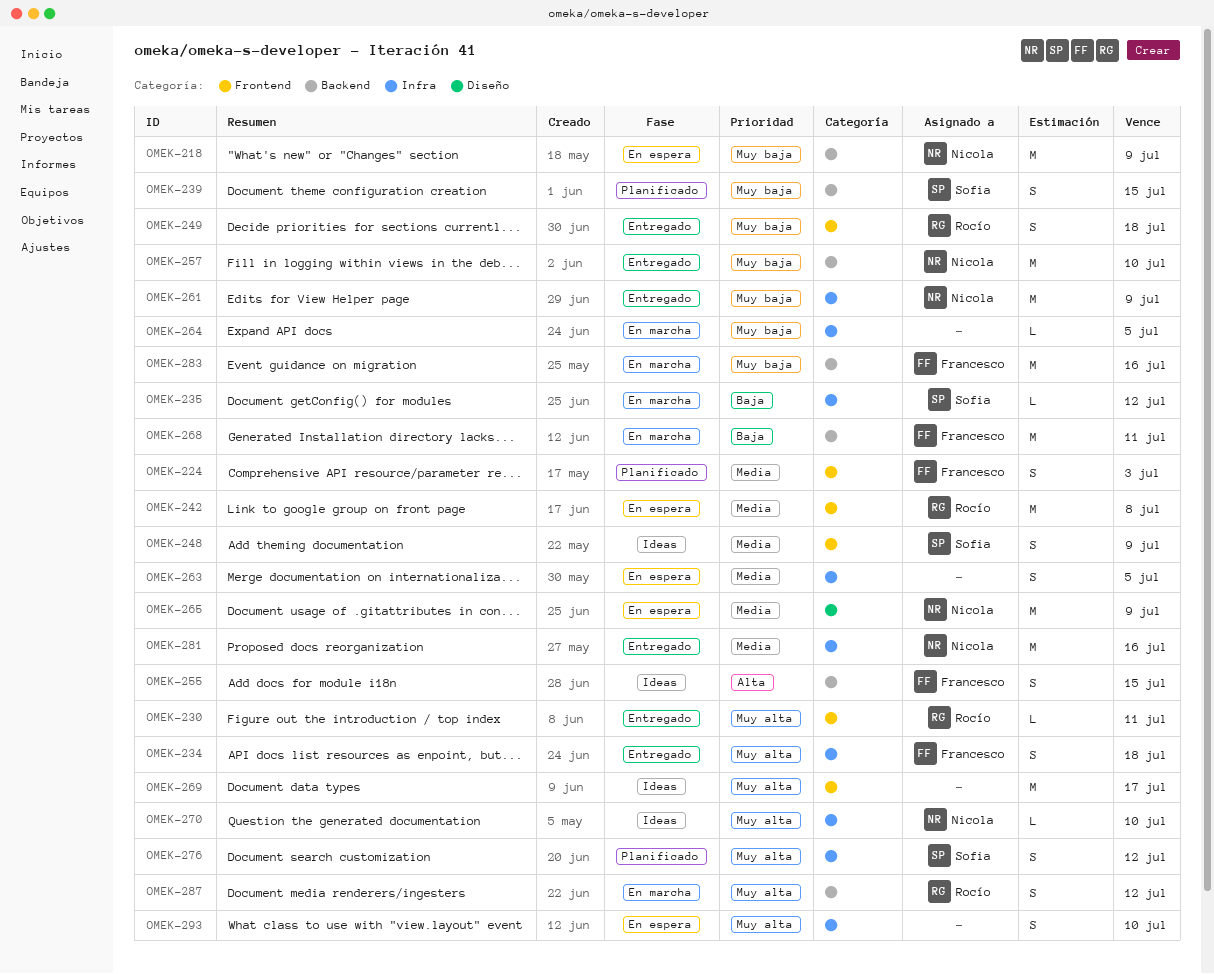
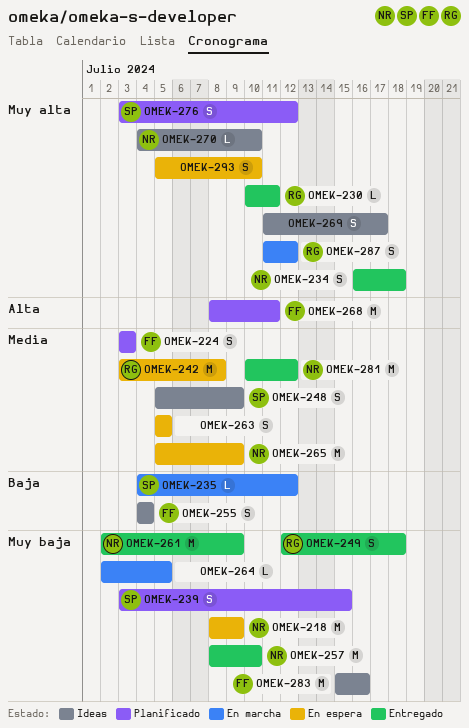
OMEK-234, owner: Francesco -> Nicola
OMEK-255, priority: Alta -> Baja
OMEK-255, due: Jul 15 -> Jul 4
OMEK-268, status: En marcha -> Planificado
OMEK-268, priority: Baja -> Alta
OMEK-269, estimate: M -> S
OMEK-281, due: Jul 16 -> Jul 12
OMEK-283, status: En marcha -> Ideas

